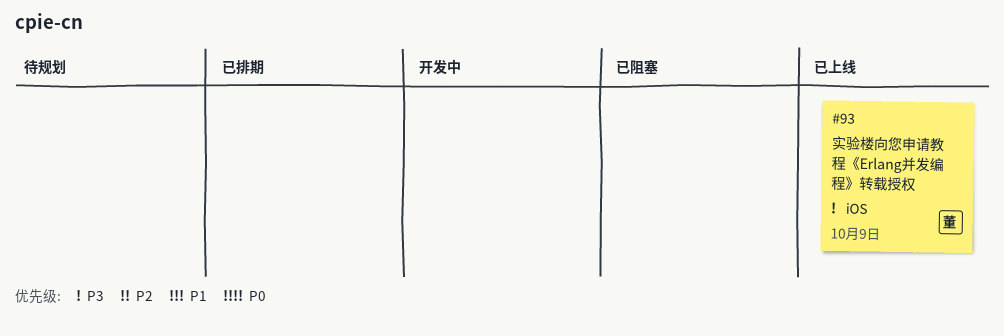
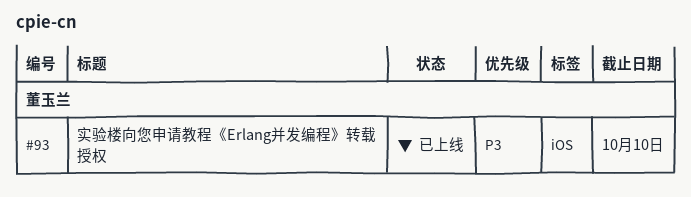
#93, due: Oct 9 -> Oct 10

